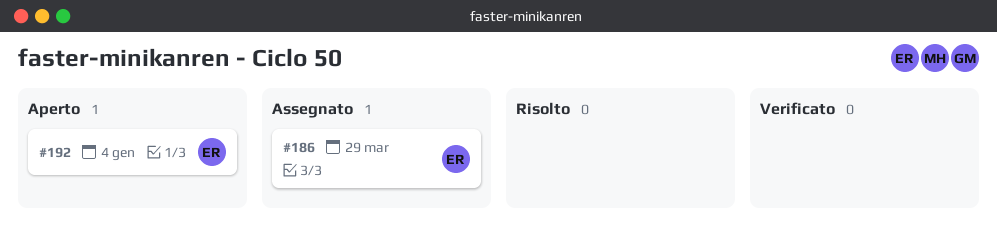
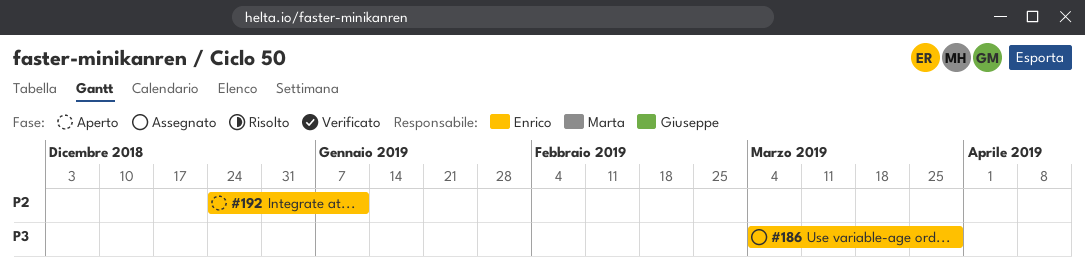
#192, due: Jan 4 -> Jan 11

